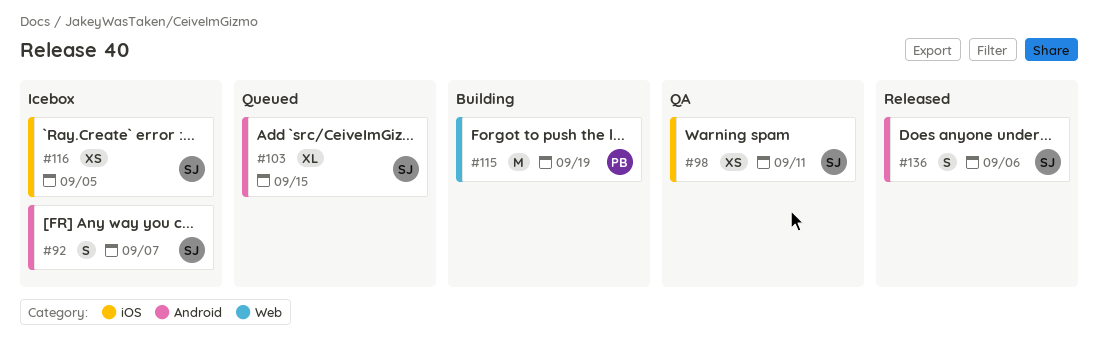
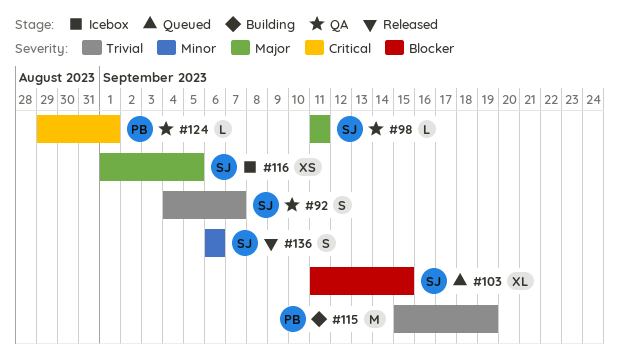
#92, status: Icebox -> QA
#98, estimate: XS -> L
#124: none -> present

